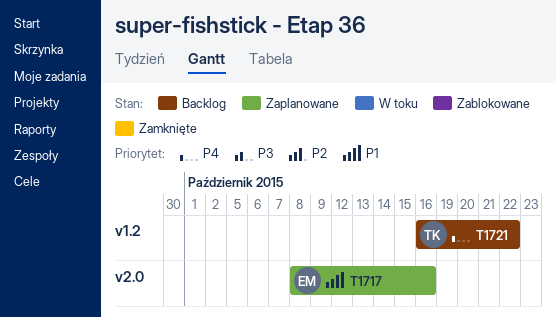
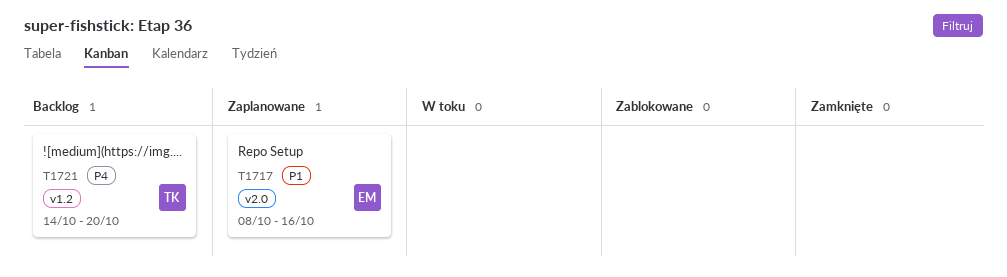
T1721, start: Oct 16 -> Oct 14
T1721, due: Oct 22 -> Oct 20

